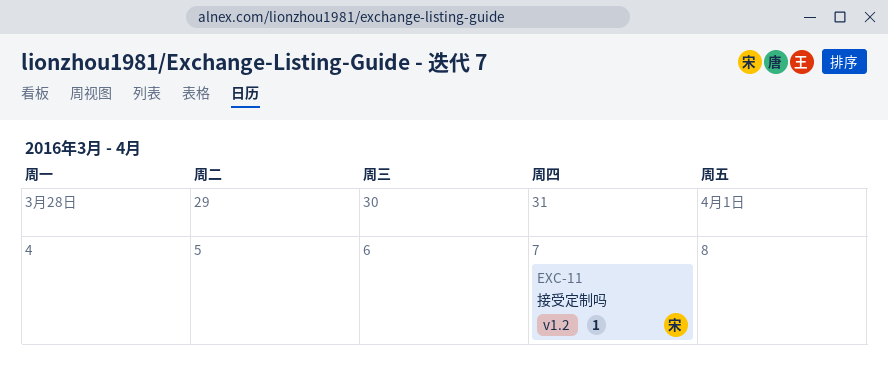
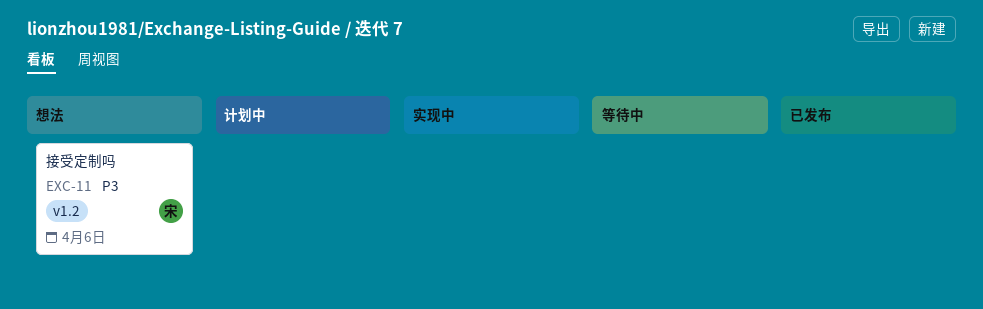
EXC-11, due: Apr 7 -> Apr 6

